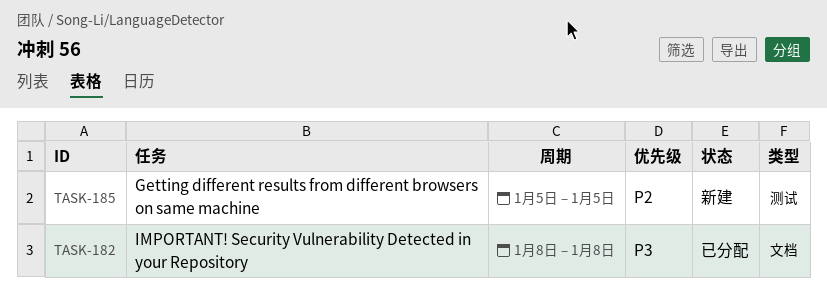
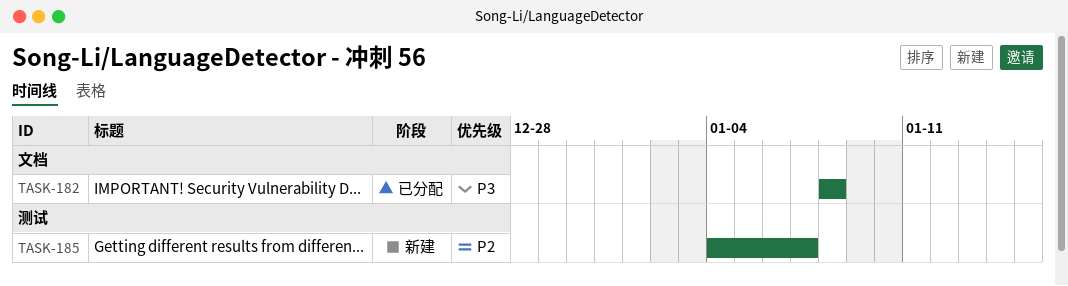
TASK-185, start: Jan 5 -> Jan 4
TASK-185, due: Jan 5 -> Jan 7

